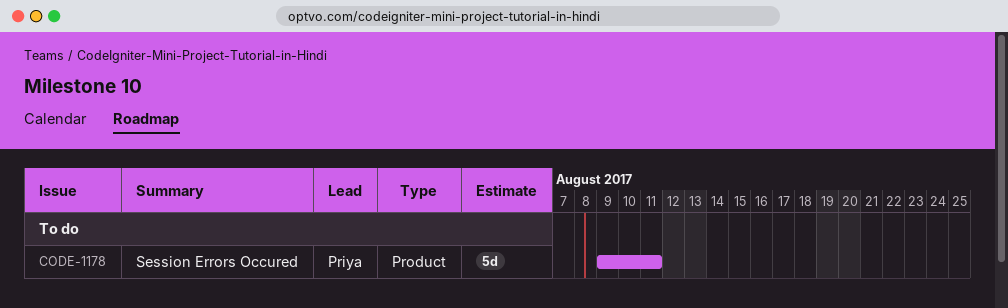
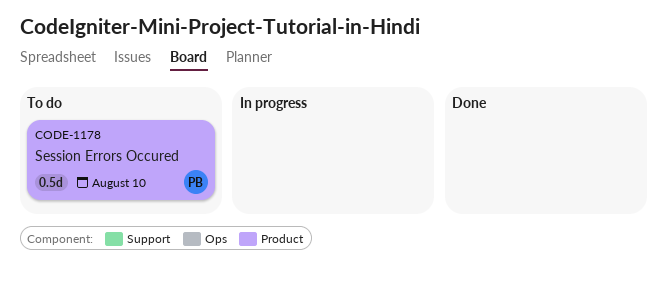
CODE-1178, estimate: 5d -> 0.5d
CODE-1178, due: Aug 11 -> Aug 10

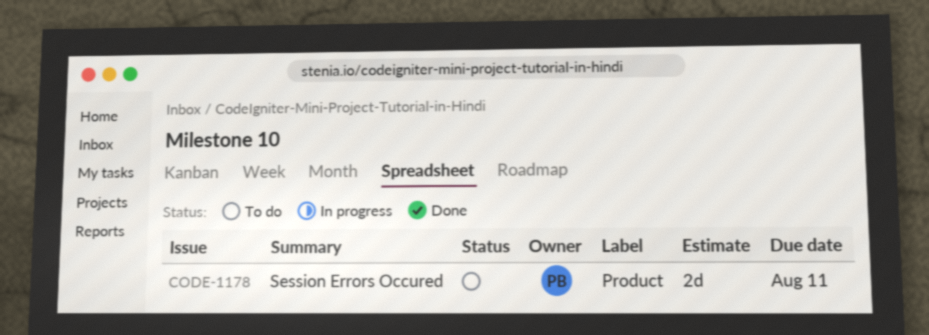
CODE-1178, estimate: 0.5d -> 2d
CODE-1178, due: Aug 10 -> Aug 11

